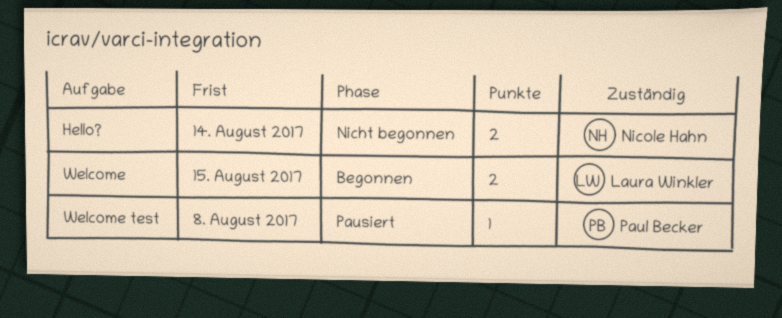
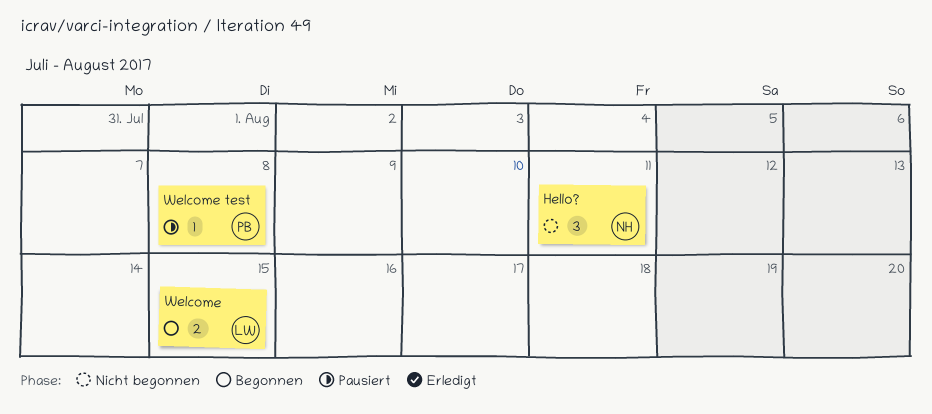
Hello?, estimate: 2 -> 3
Hello?, due: Aug 14 -> Aug 11

